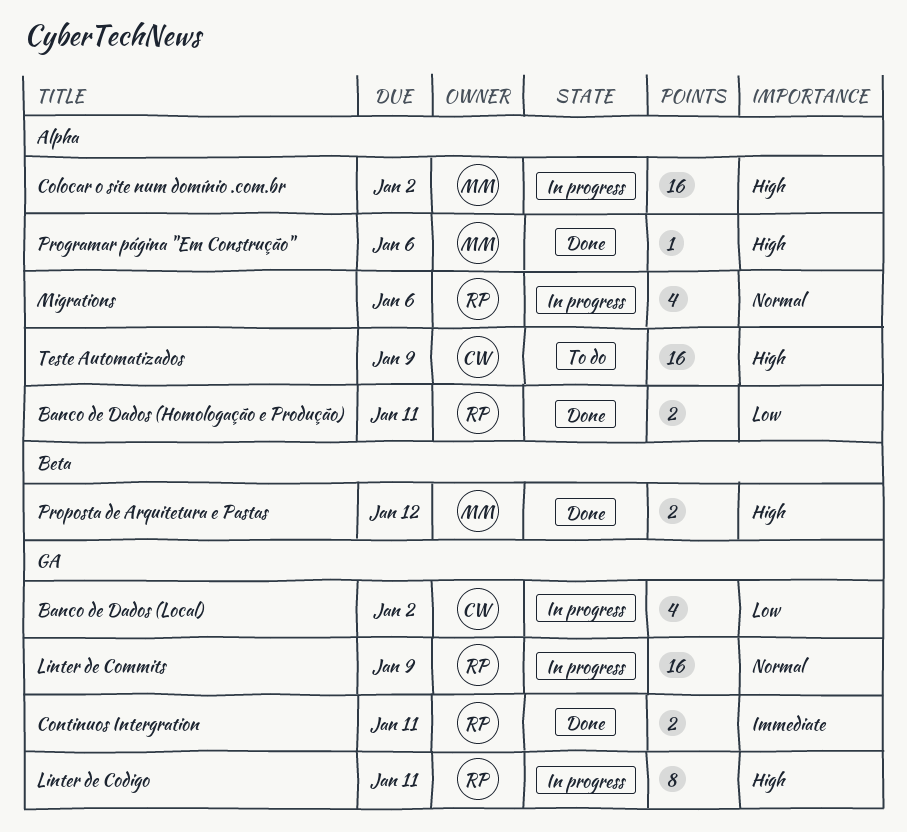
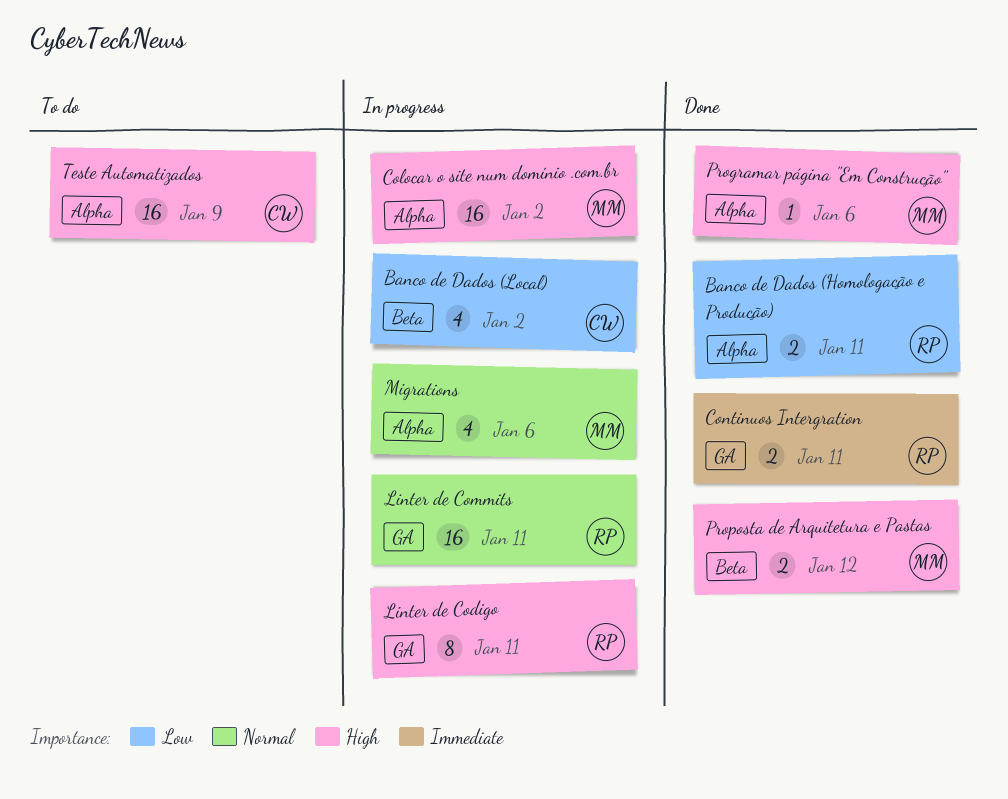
Banco de Dados (Local), label: GA -> Beta
Linter de Commits, due: Jan 9 -> Jan 11
Migrations, owner: RP -> MM

